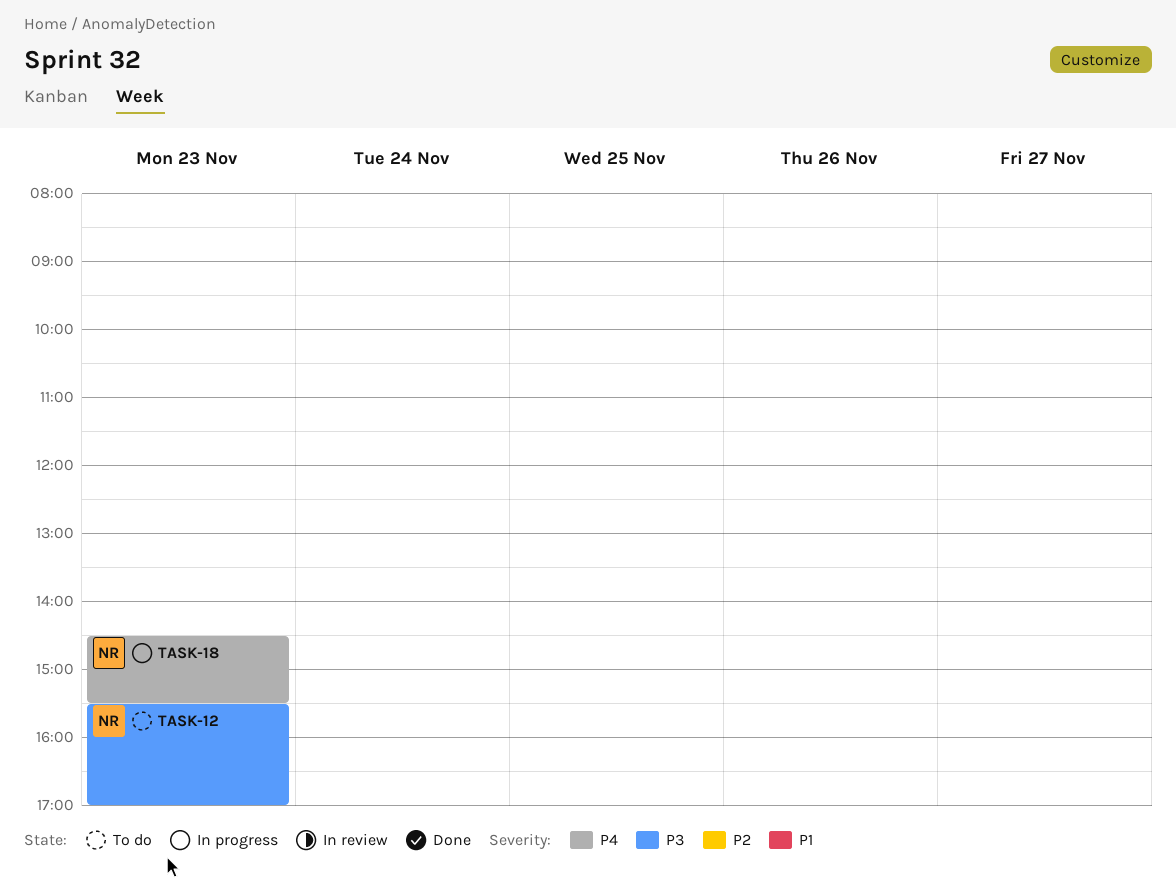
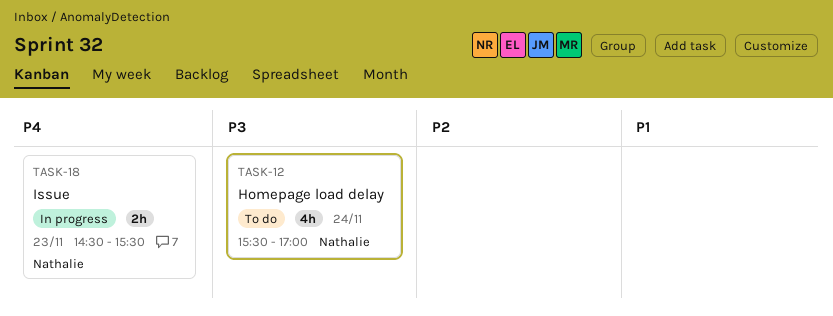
TASK-12, day: Nov 23 -> Nov 24

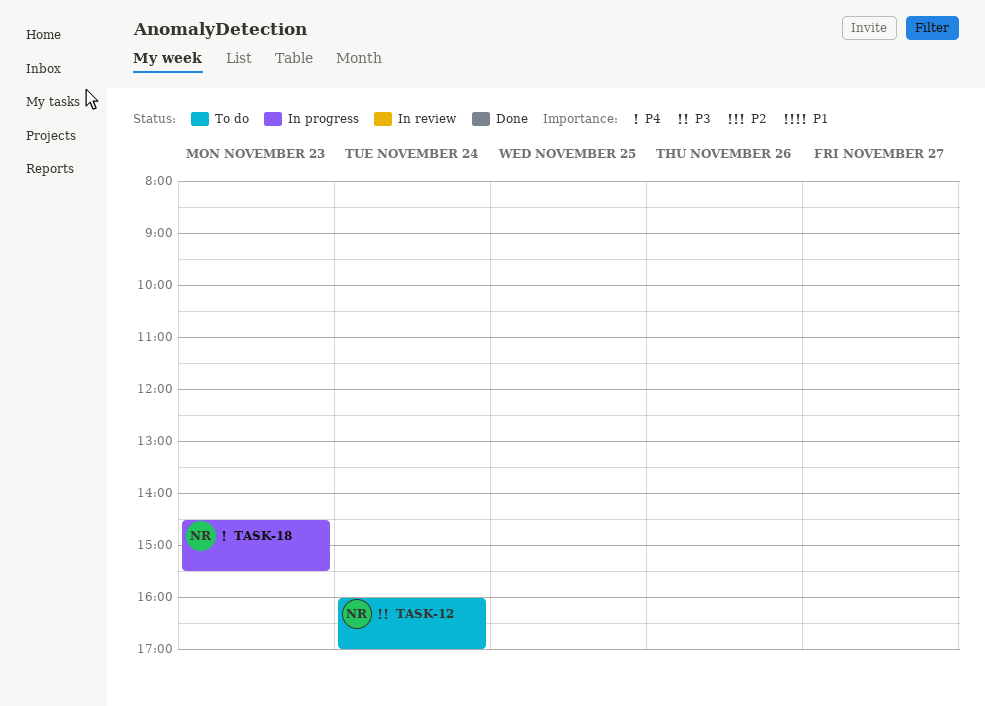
TASK-12, begins: 15:30 -> 16:00

